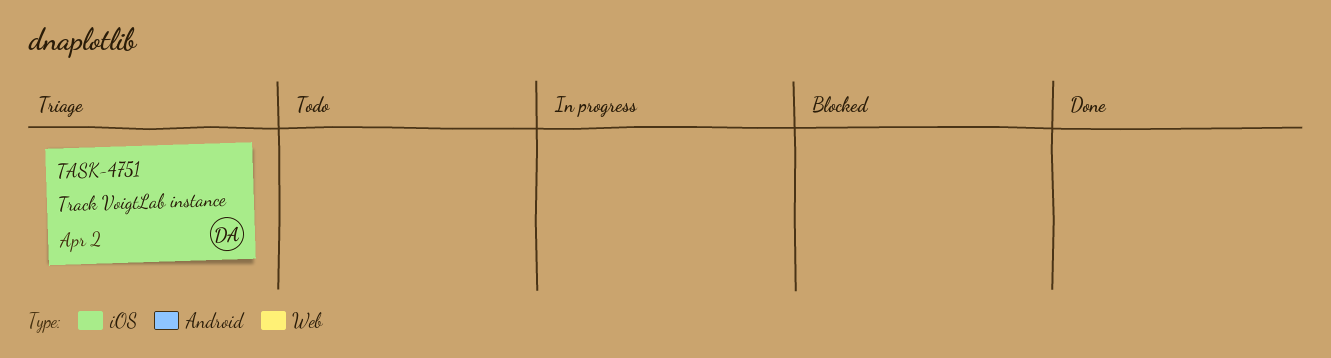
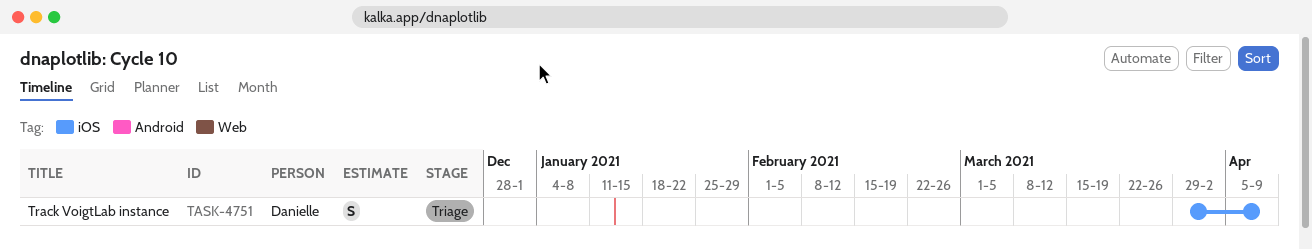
TASK-4751, due: Apr 2 -> Apr 9

